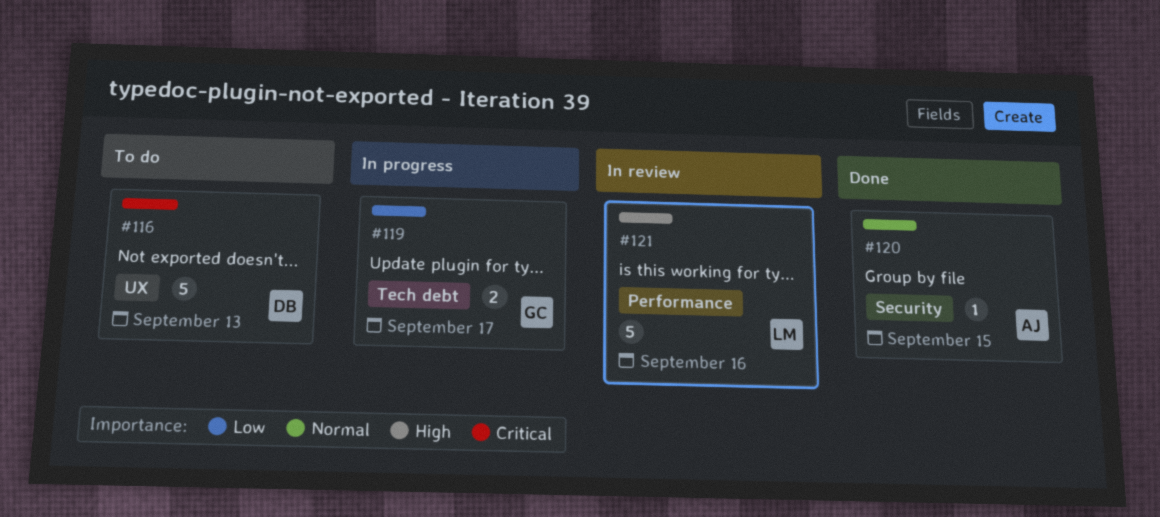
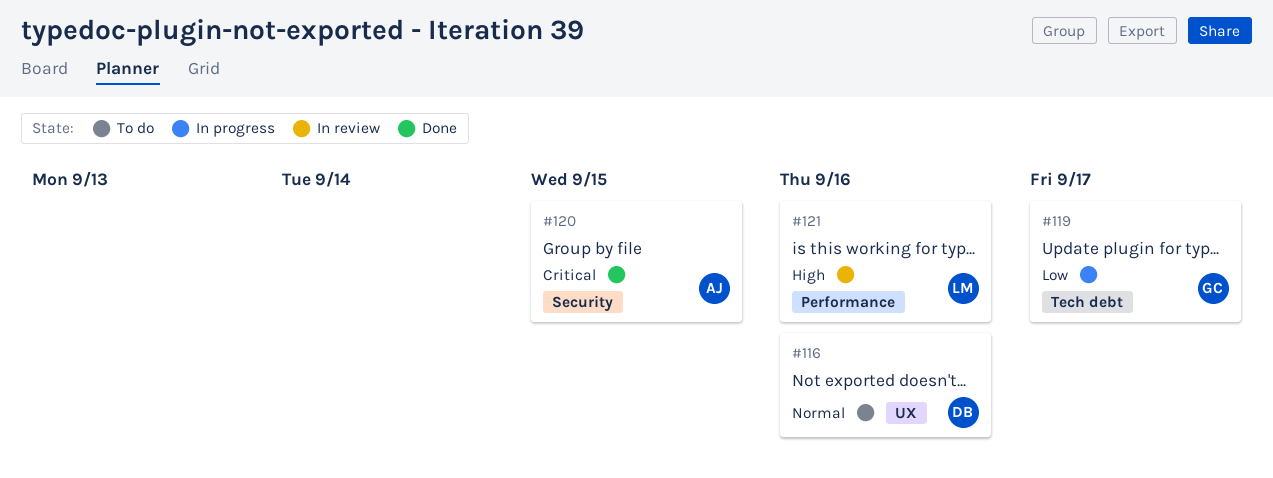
#116, priority: Critical -> Normal
#116, due: Sep 13 -> Sep 16
#120, priority: Normal -> Critical

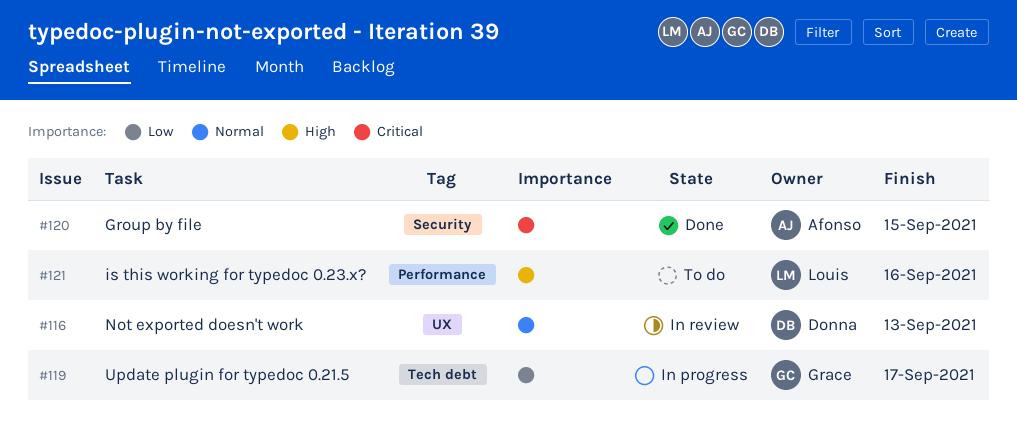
#116, status: To do -> In review
#116, due: Sep 16 -> Sep 13
#121, status: In review -> To do

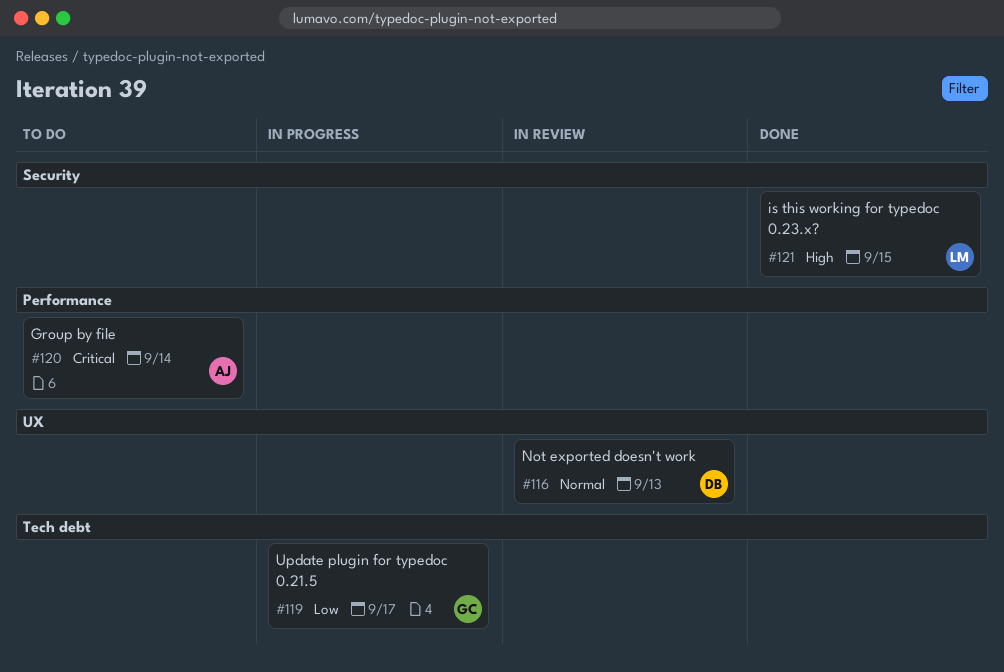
#120, status: Done -> To do
#120, label: Security -> Performance
#120, due: Sep 15 -> Sep 14
#121, status: To do -> Done
#121, label: Performance -> Security
#121, due: Sep 16 -> Sep 15

